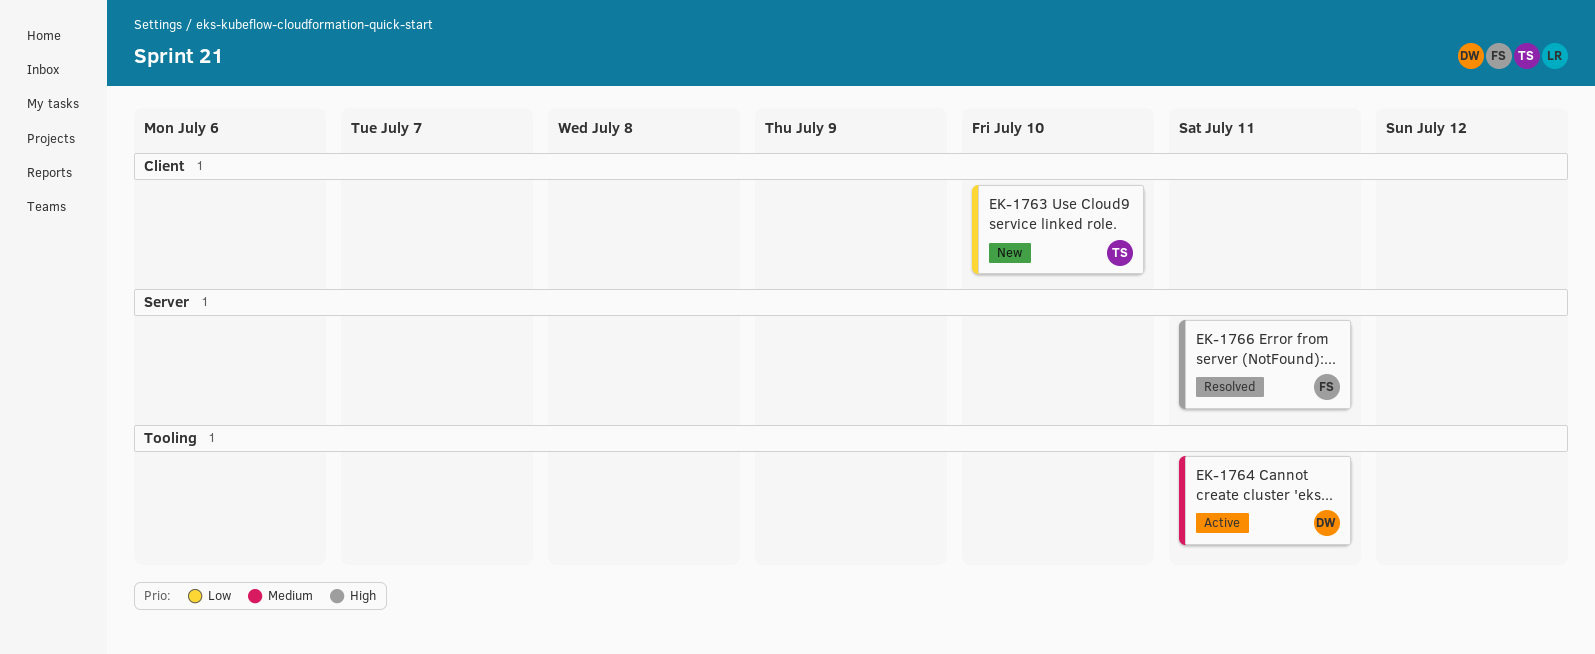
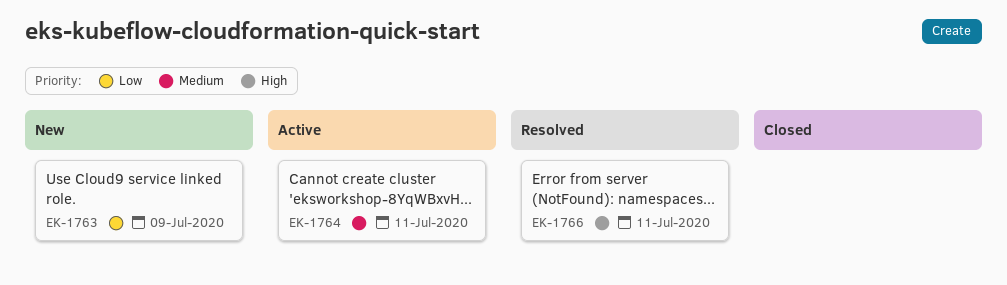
EK-1763, due: Jul 10 -> Jul 9

